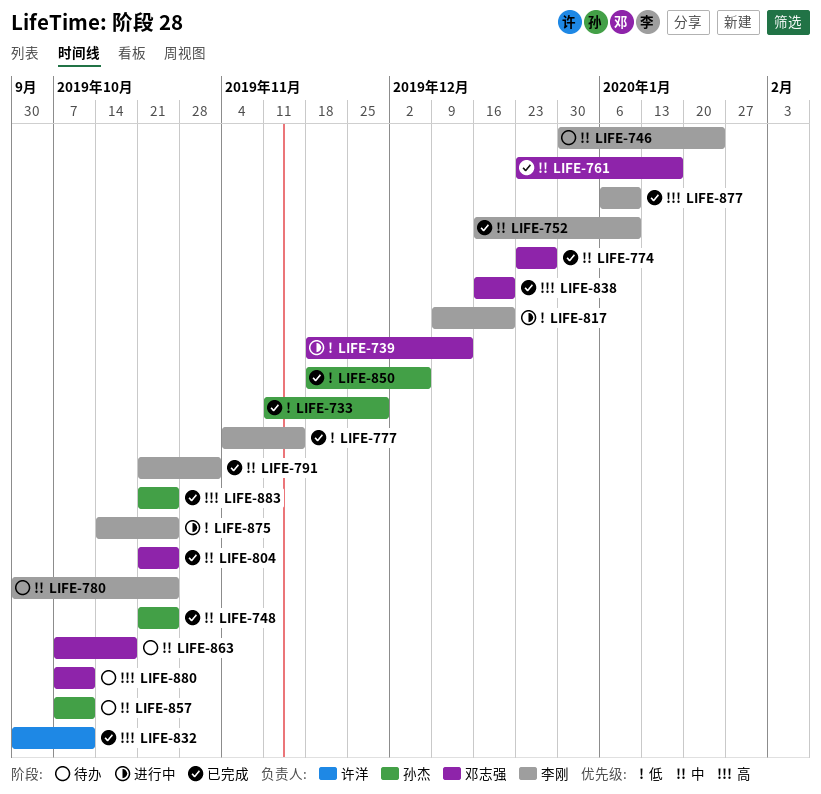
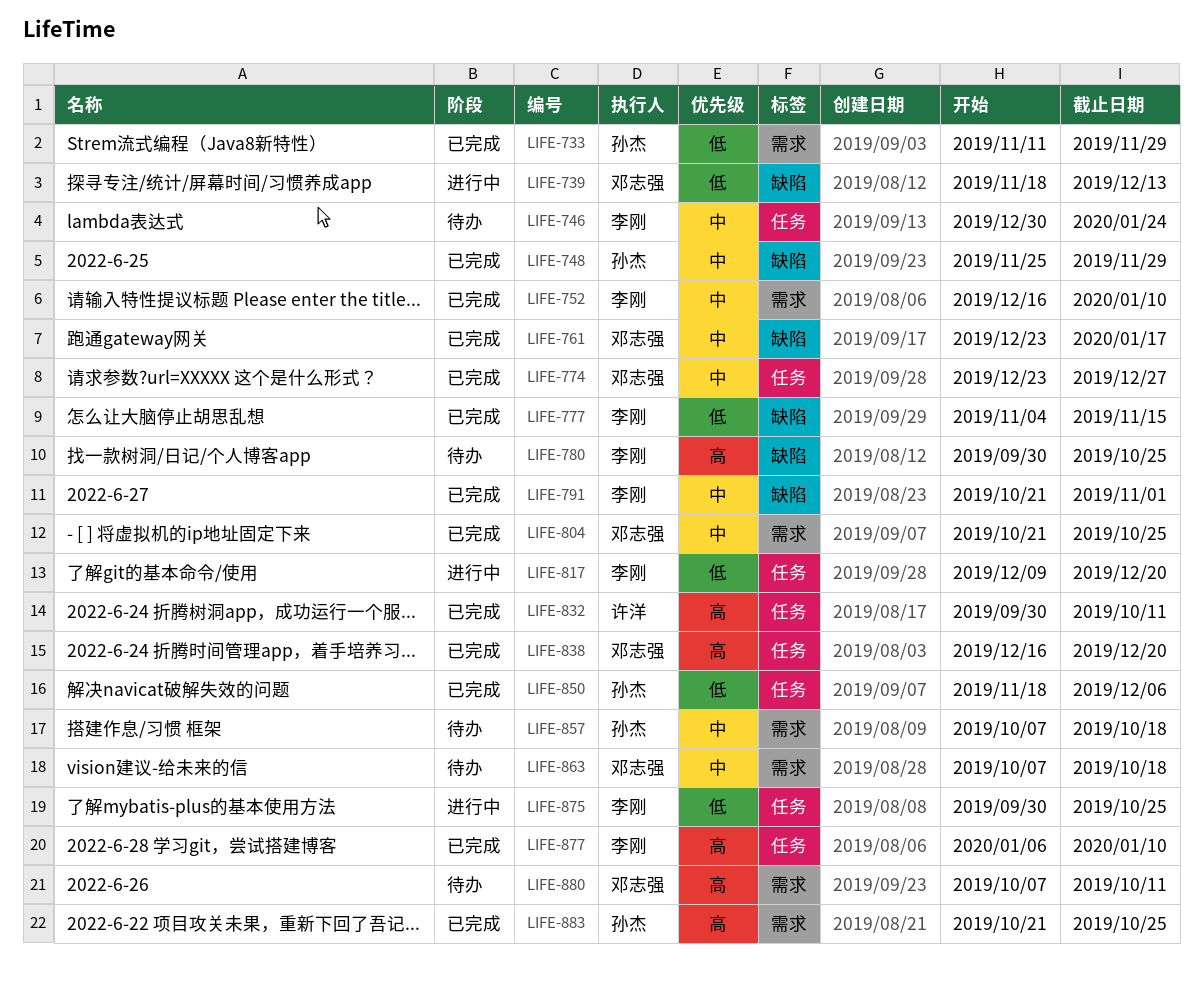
LIFE-748, start: Oct 21 -> Nov 25
LIFE-748, due: Oct 25 -> Nov 29
LIFE-780, priority: 中 -> 高
LIFE-857, due: Oct 11 -> Oct 18
LIFE-875, start: Oct 14 -> Sep 30

